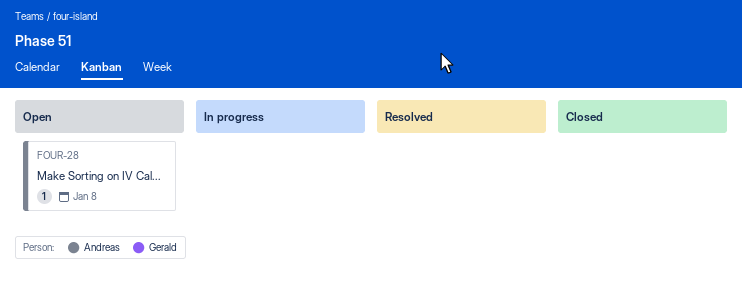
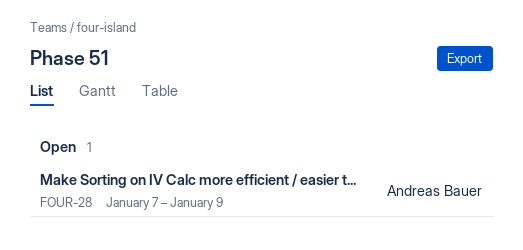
FOUR-28, due: Jan 8 -> Jan 9

